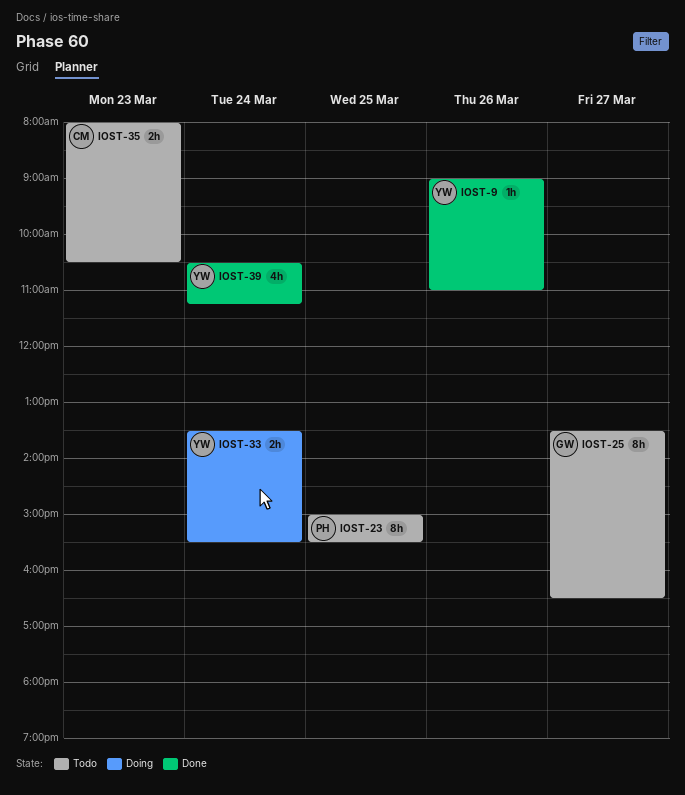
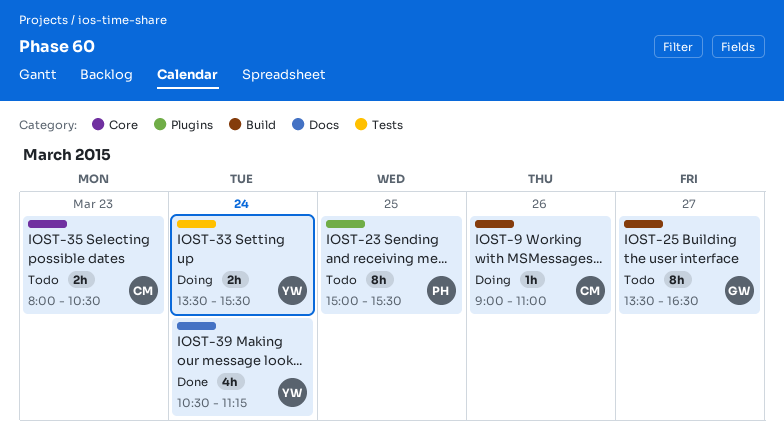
IOST-9, status: Done -> Doing
IOST-9, owner: YW -> CM

